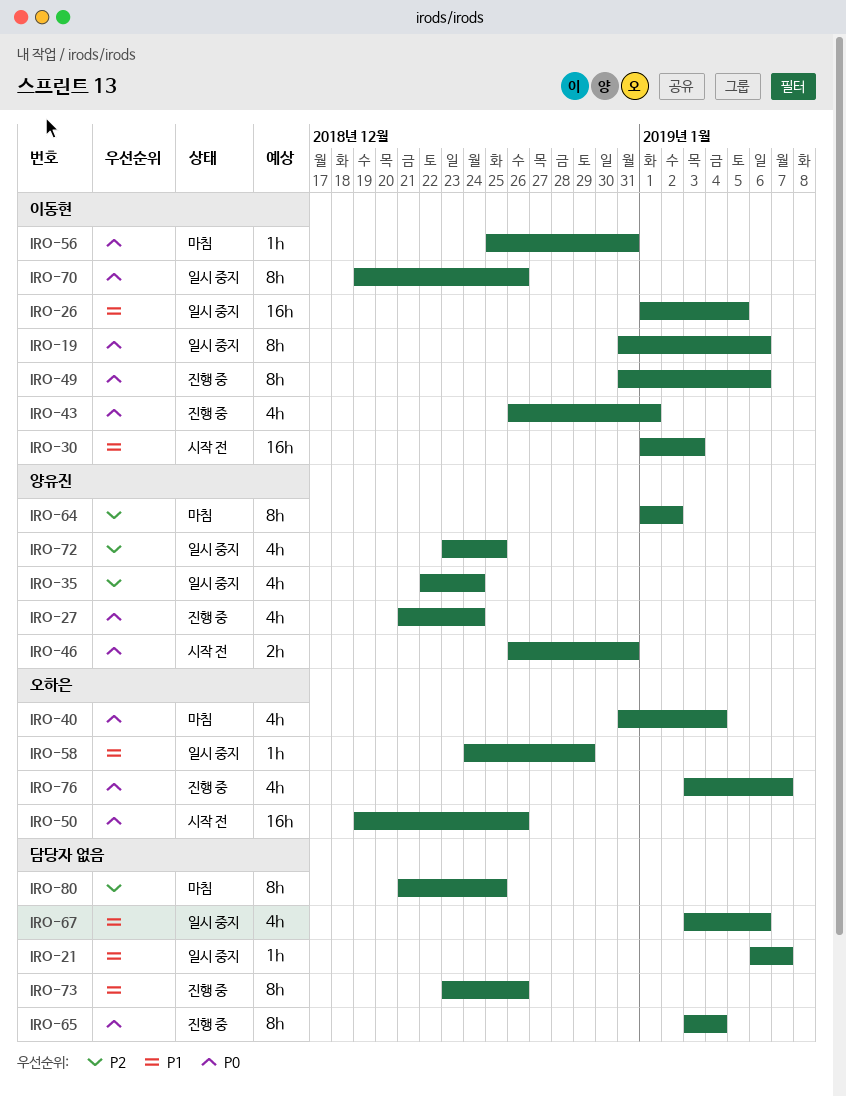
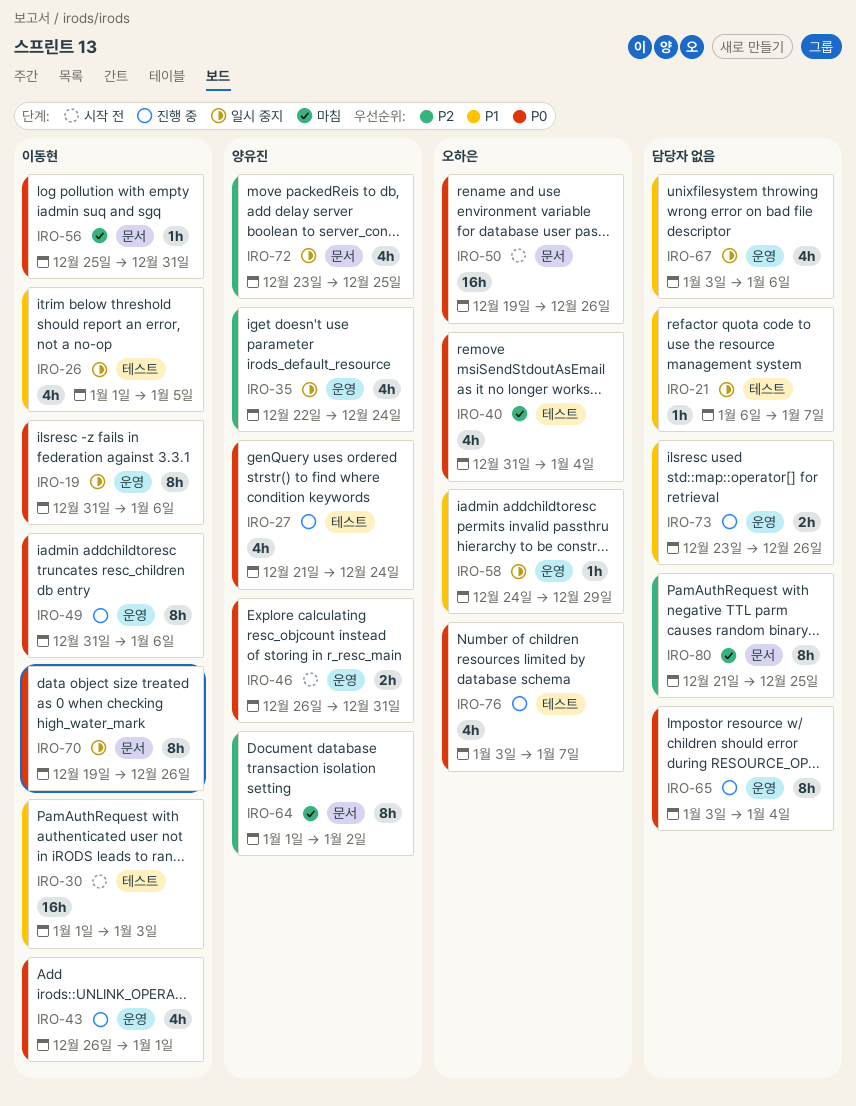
IRO-26, estimate: 16h -> 4h
IRO-73, estimate: 8h -> 2h

